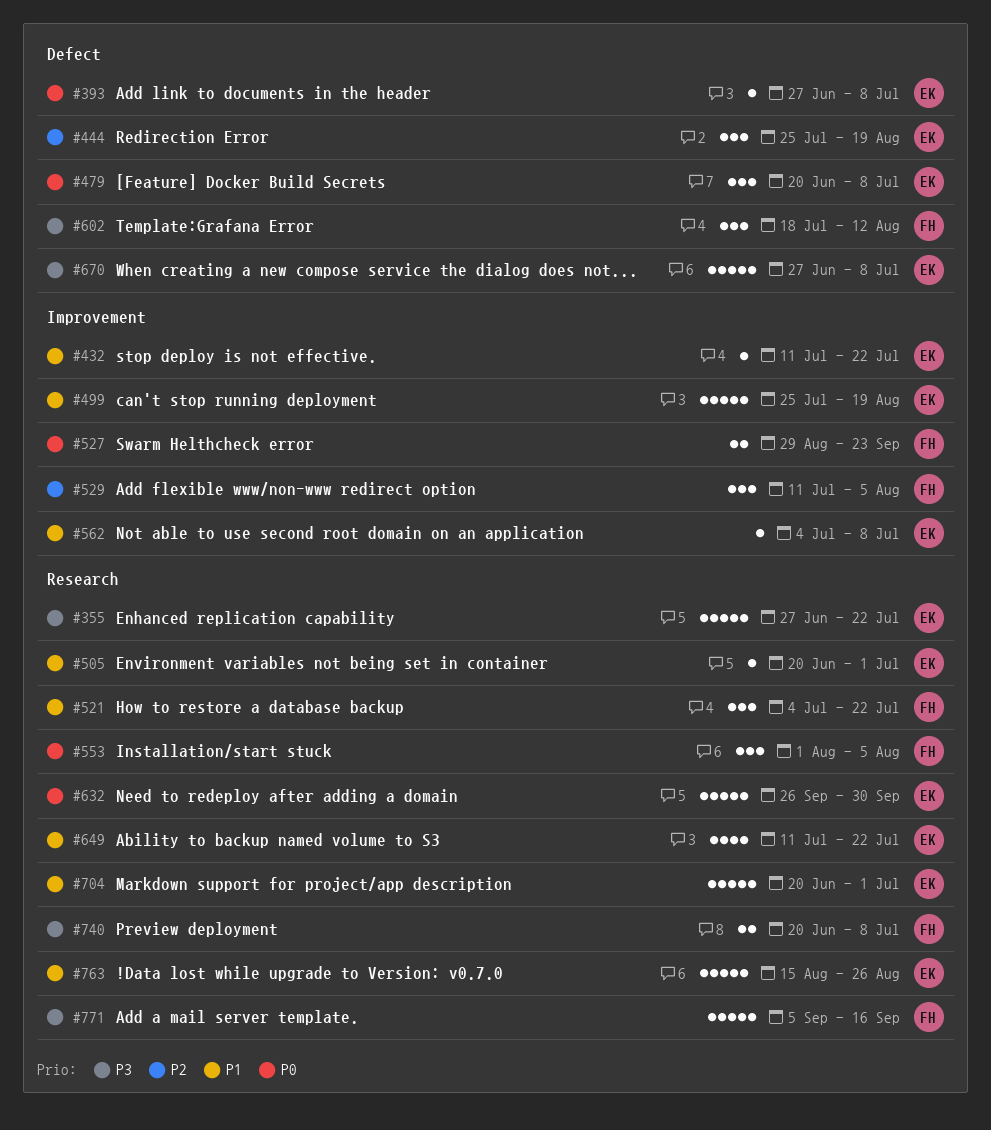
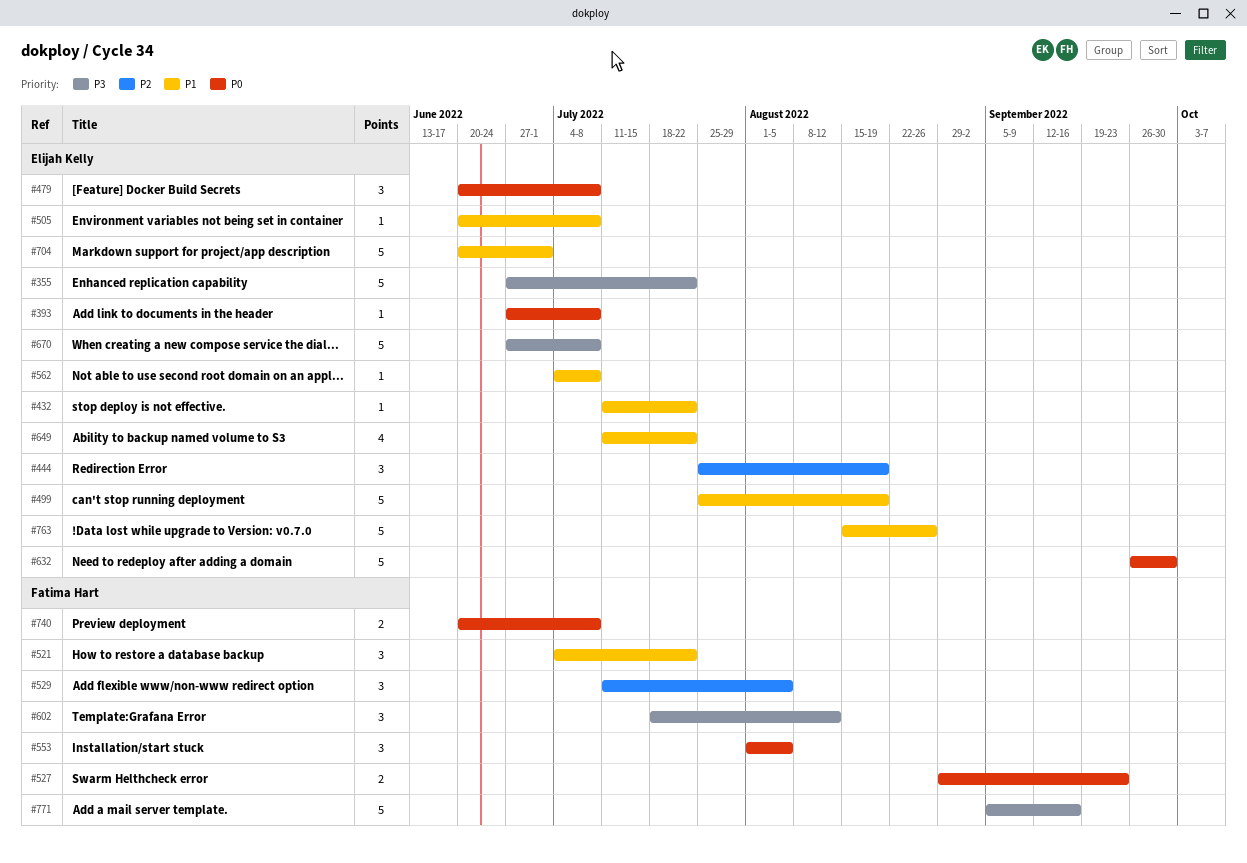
#505, due: Jul 1 -> Jul 8
#740, priority: P3 -> P0

